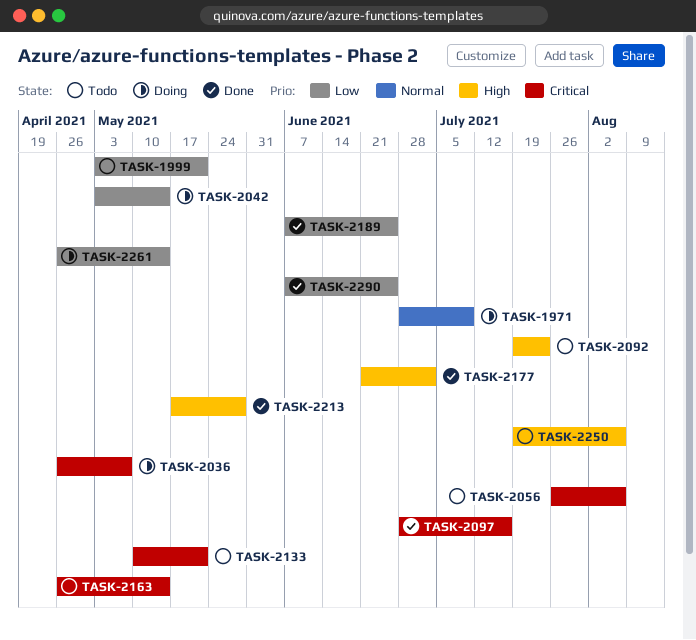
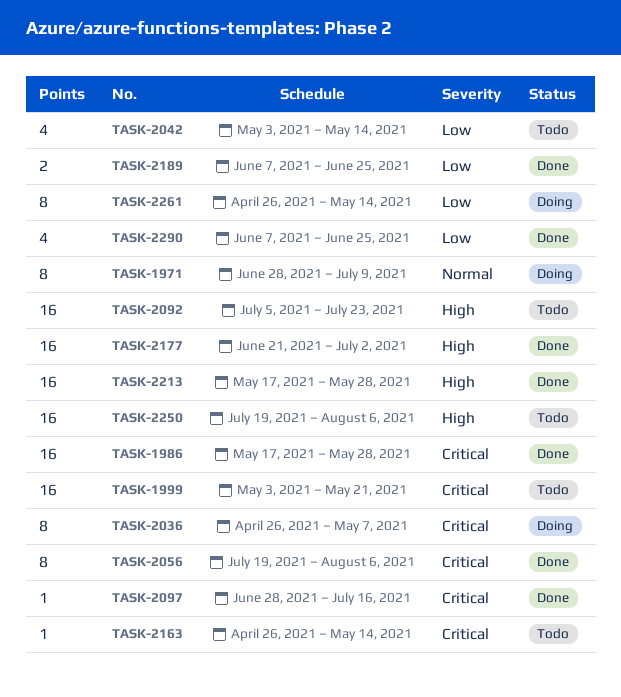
TASK-1986: none -> present
TASK-1999, priority: Low -> Critical
TASK-2042, status: Doing -> Todo
TASK-2056, status: Todo -> Done
TASK-2056, start: Jul 26 -> Jul 19
TASK-2092, start: Jul 19 -> Jul 5
TASK-2133: present -> none

